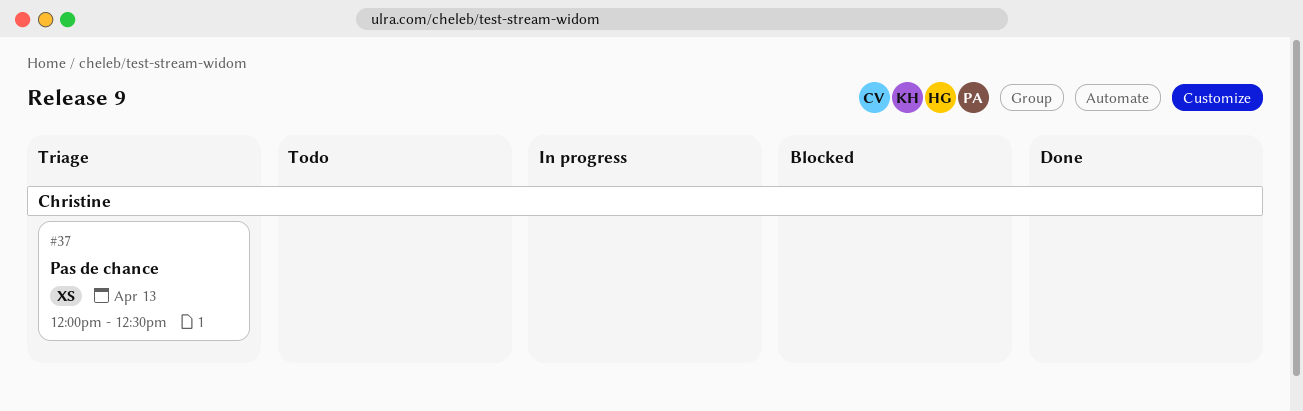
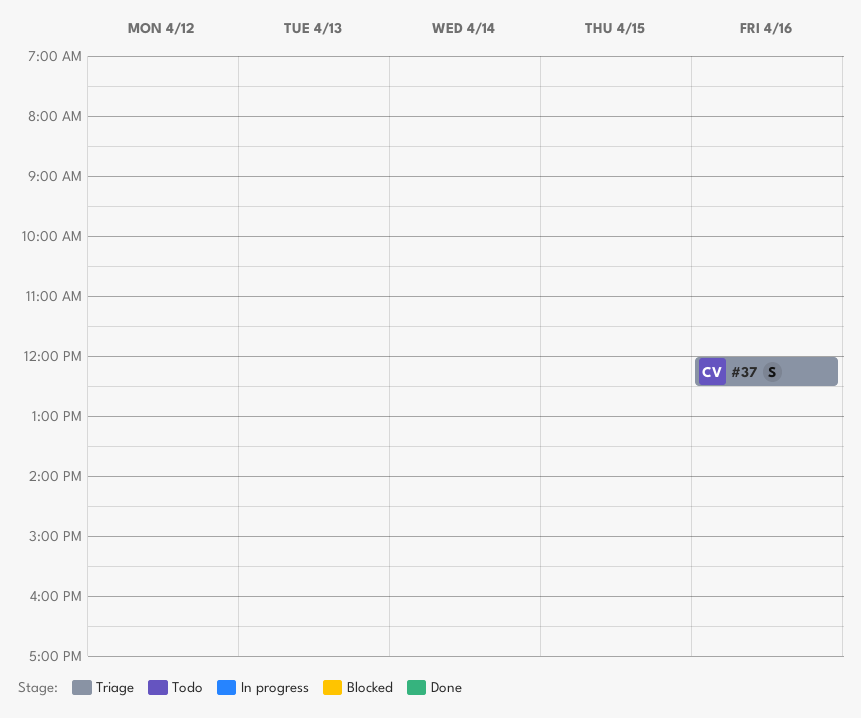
#37, estimate: XS -> S
#37, day: Apr 13 -> Apr 16

